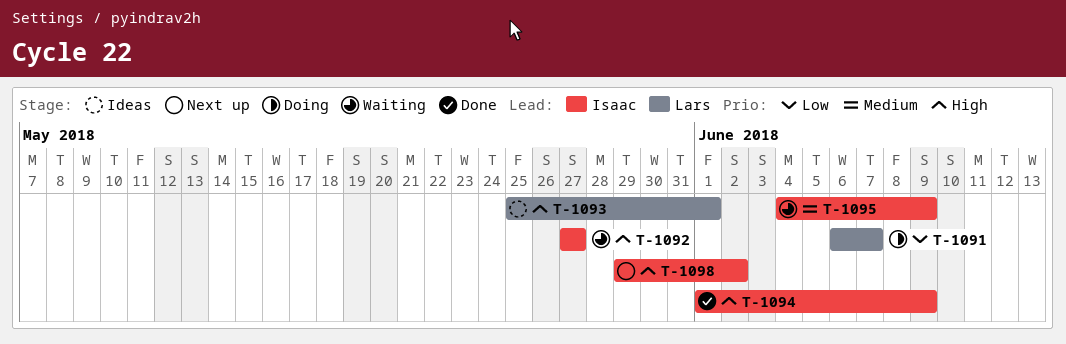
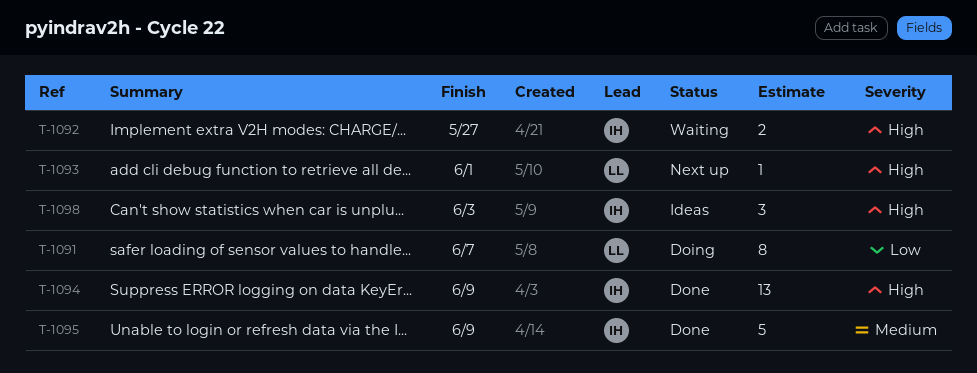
T-1093, status: Ideas -> Next up
T-1095, status: Waiting -> Done
T-1098, status: Next up -> Ideas
T-1098, due: Jun 2 -> Jun 3

